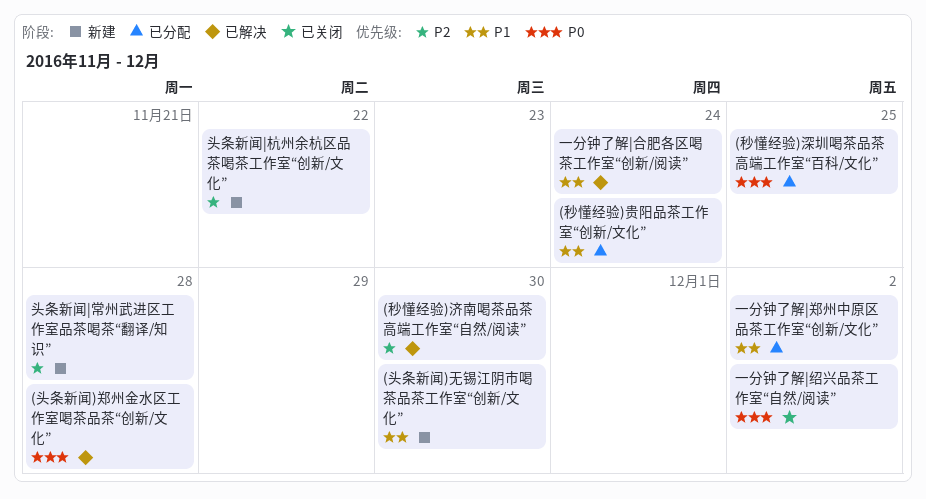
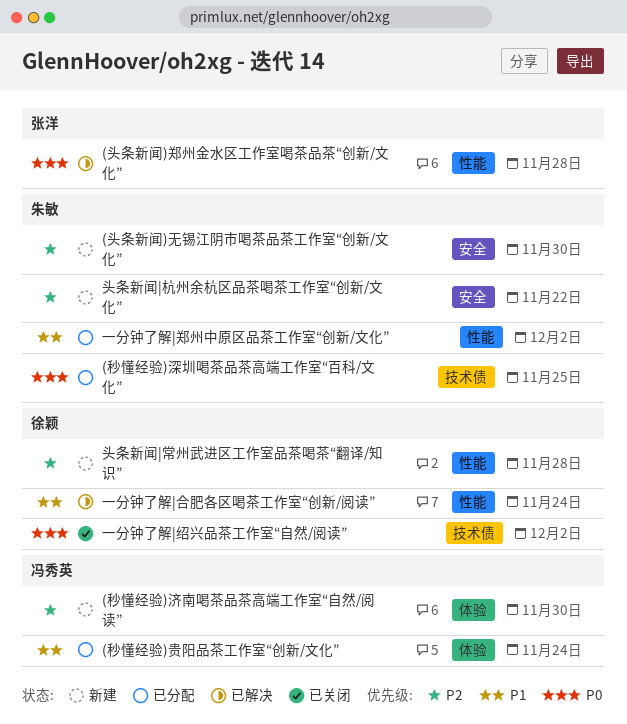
(头条新闻)无锡江阴市喝茶品茶工作室“创新/文化”, priority: P1 -> P2
(秒懂经验)济南喝茶品茶高端工作室“自然/阅读”, status: 已解决 -> 新建

